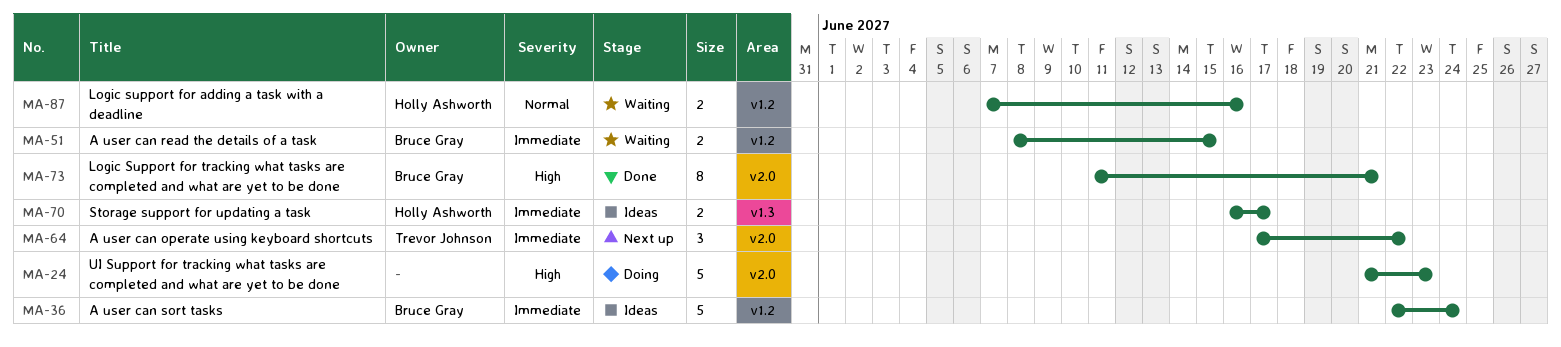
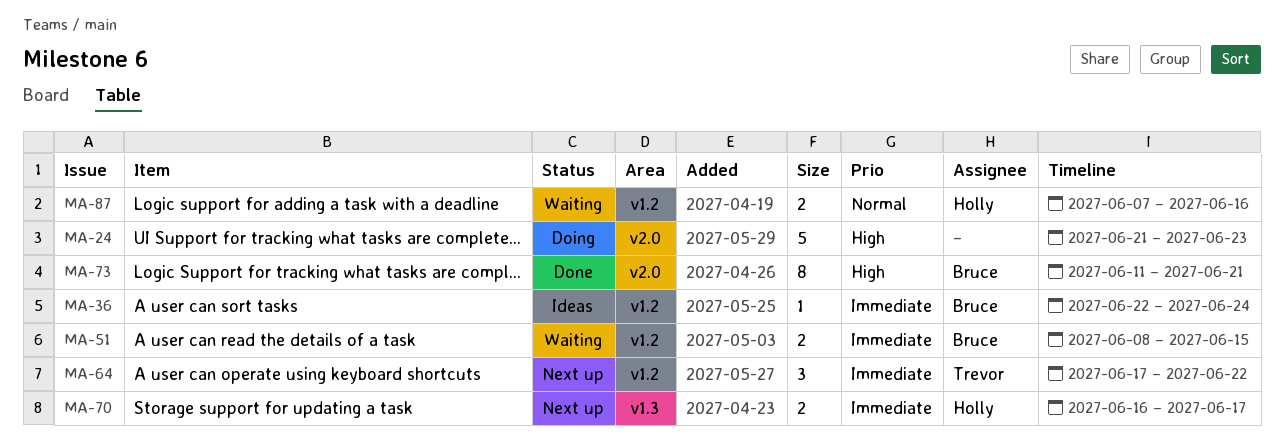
MA-36, estimate: 5 -> 1
MA-64, label: v2.0 -> v1.2
MA-70, status: Ideas -> Next up

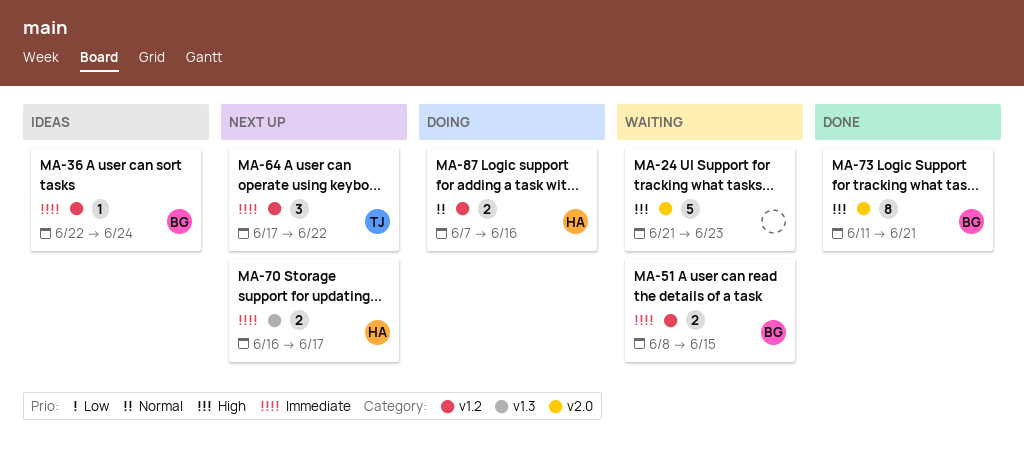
MA-24, status: Doing -> Waiting
MA-87, status: Waiting -> Doing

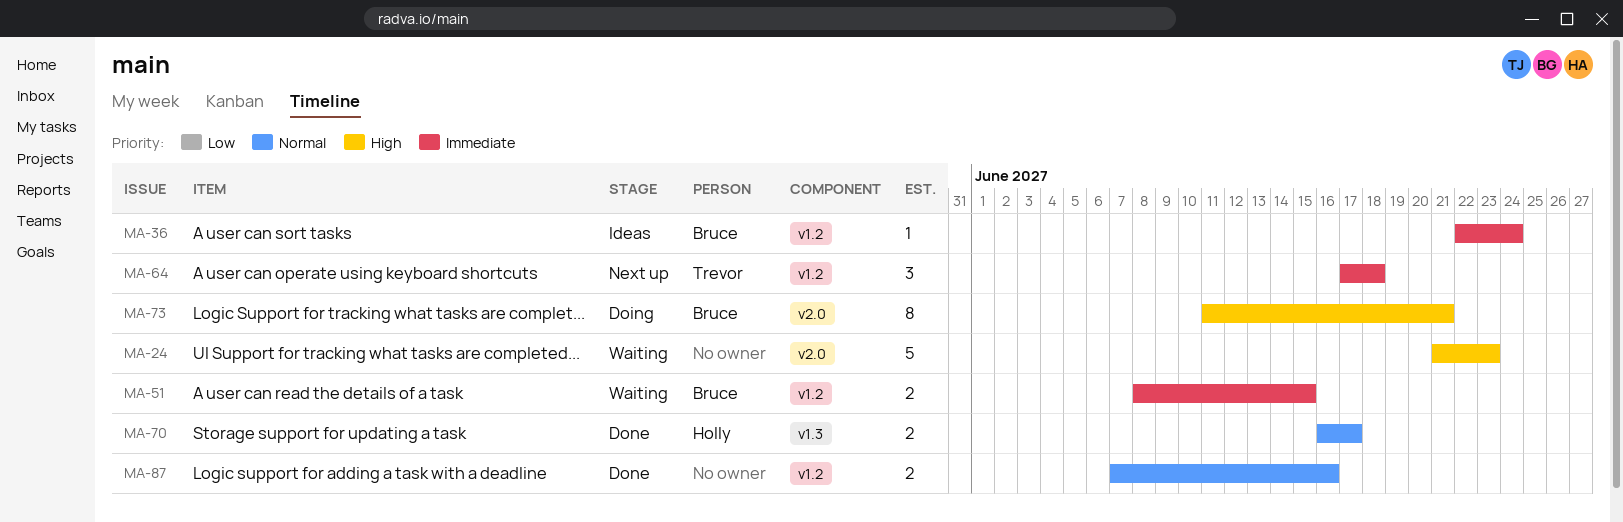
MA-64, due: Jun 22 -> Jun 18
MA-70, status: Next up -> Done
MA-70, priority: Immediate -> Normal
MA-73, status: Done -> Doing
MA-87, status: Doing -> Done
MA-87, owner: Holly -> none

